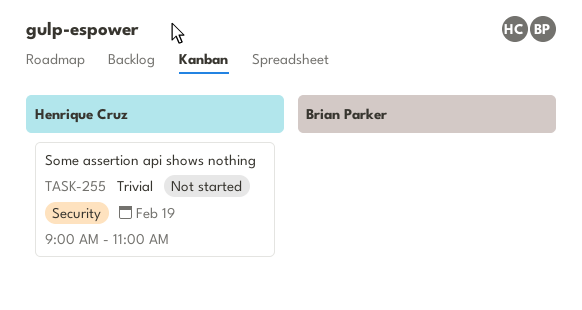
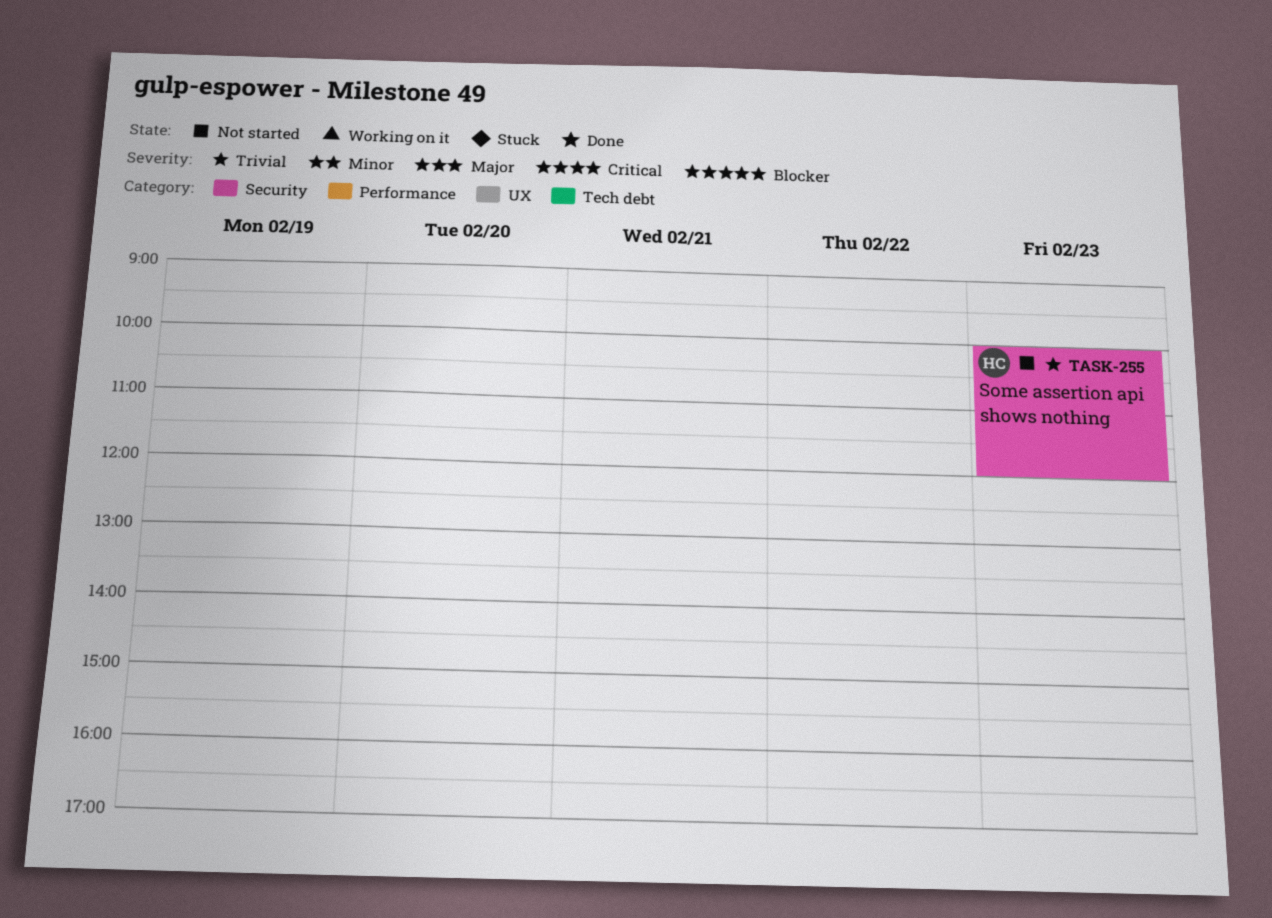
TASK-255, day: Feb 19 -> Feb 23
TASK-255, begins: 09:00 -> 10:00
TASK-255, ends: 11:00 -> 12:00

